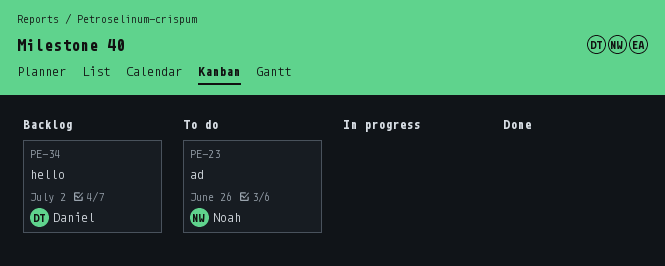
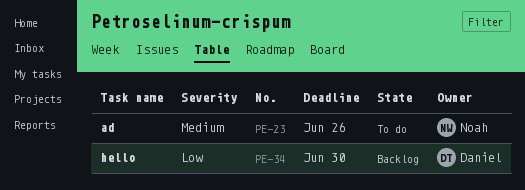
PE-34, due: Jul 2 -> Jun 30

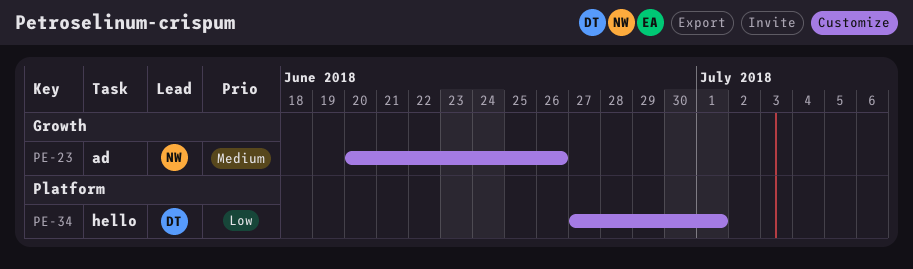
PE-34, due: Jun 30 -> Jul 1

